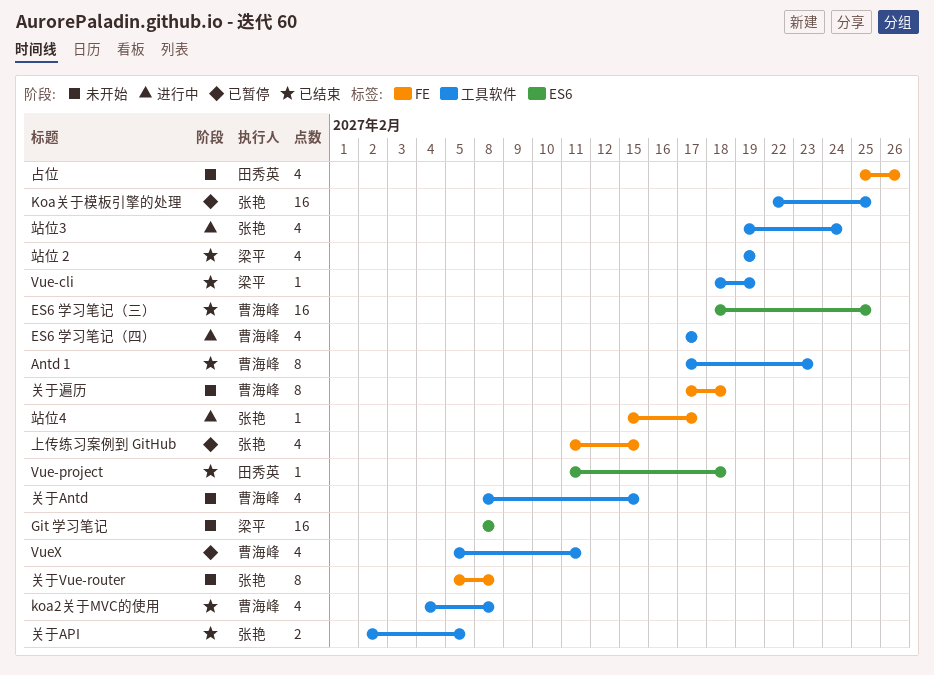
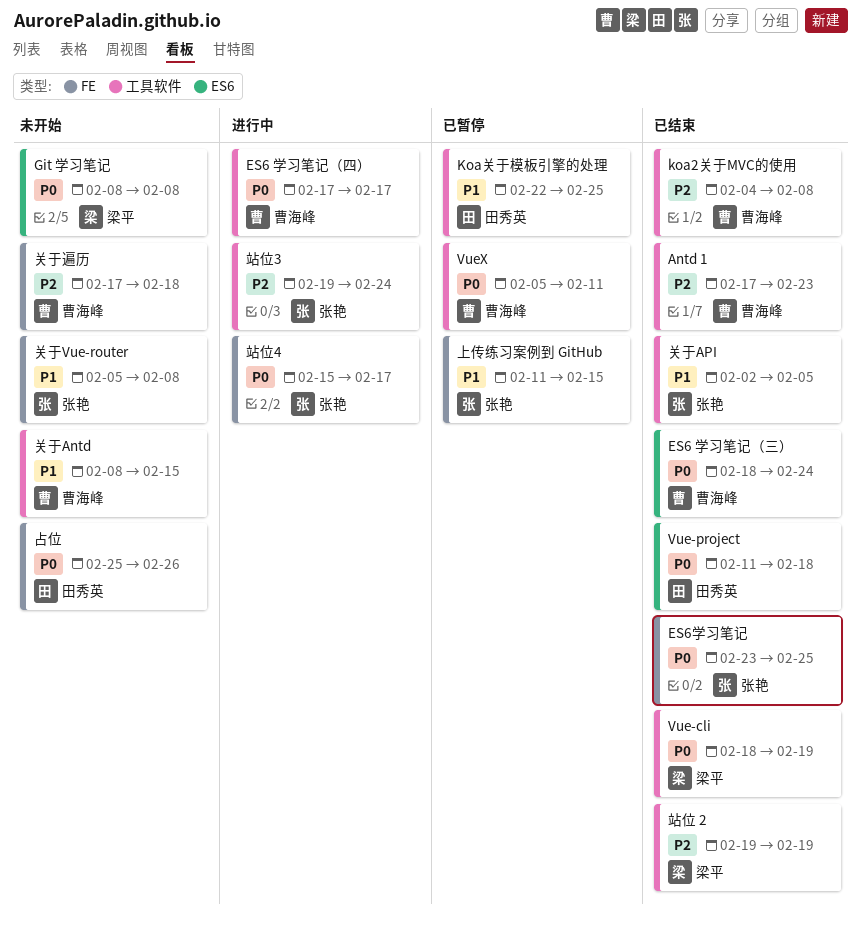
ES6 学习笔记（三）, due: Feb 25 -> Feb 24
ES6学习笔记: none -> present
Koa关于模板引擎的处理, owner: 张艳 -> 田秀英

